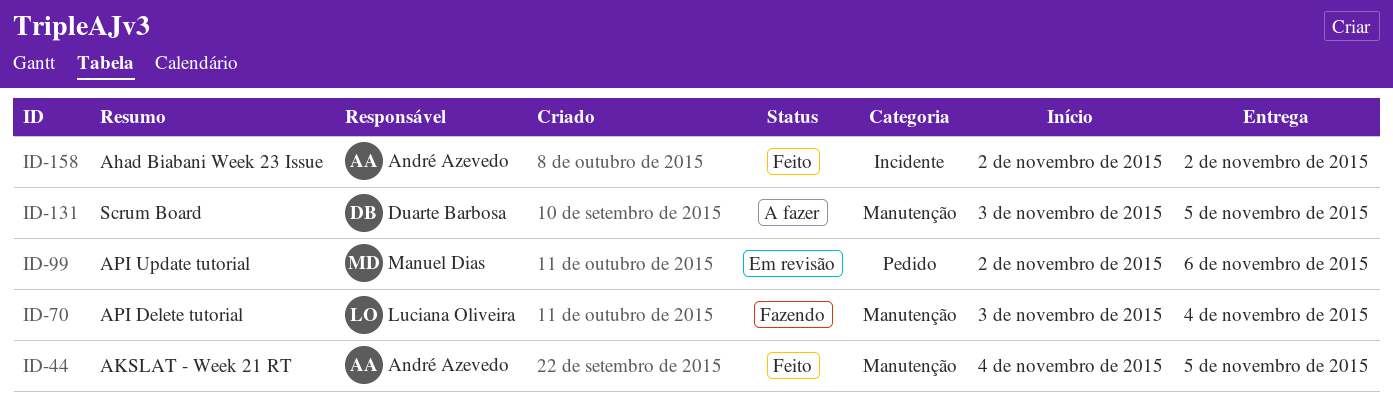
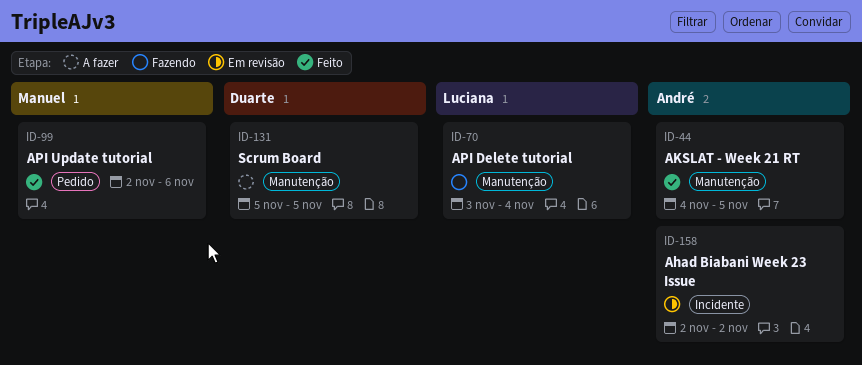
ID-99, status: Em revisão -> Feito
ID-131, start: Nov 3 -> Nov 5
ID-158, status: Feito -> Em revisão

